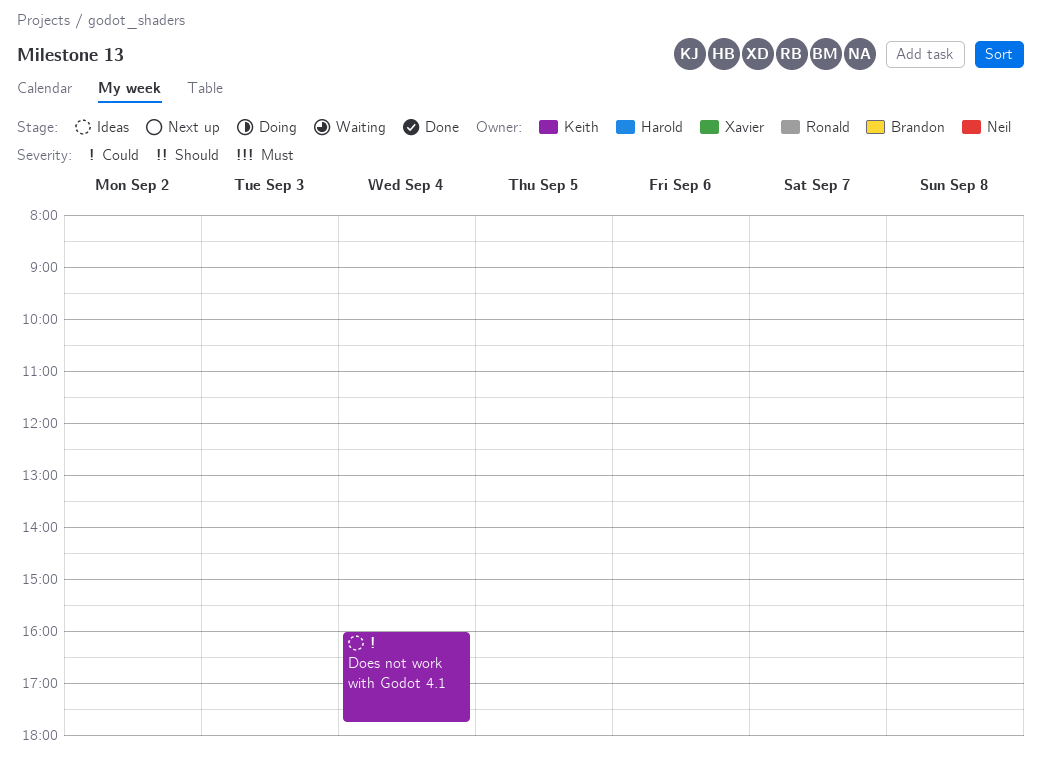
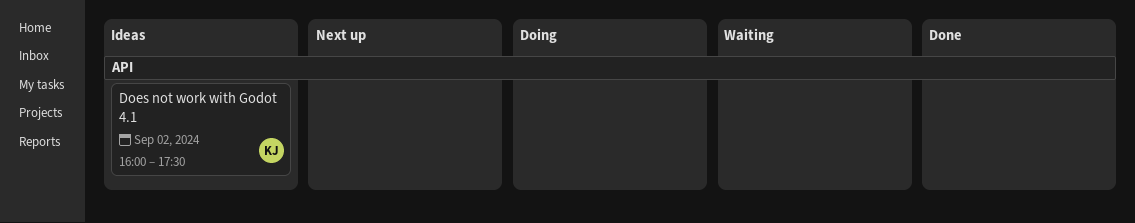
Does not work with Godot 4.1, day: Sep 4 -> Sep 2
Does not work with Godot 4.1, ends: 17:45 -> 17:30

